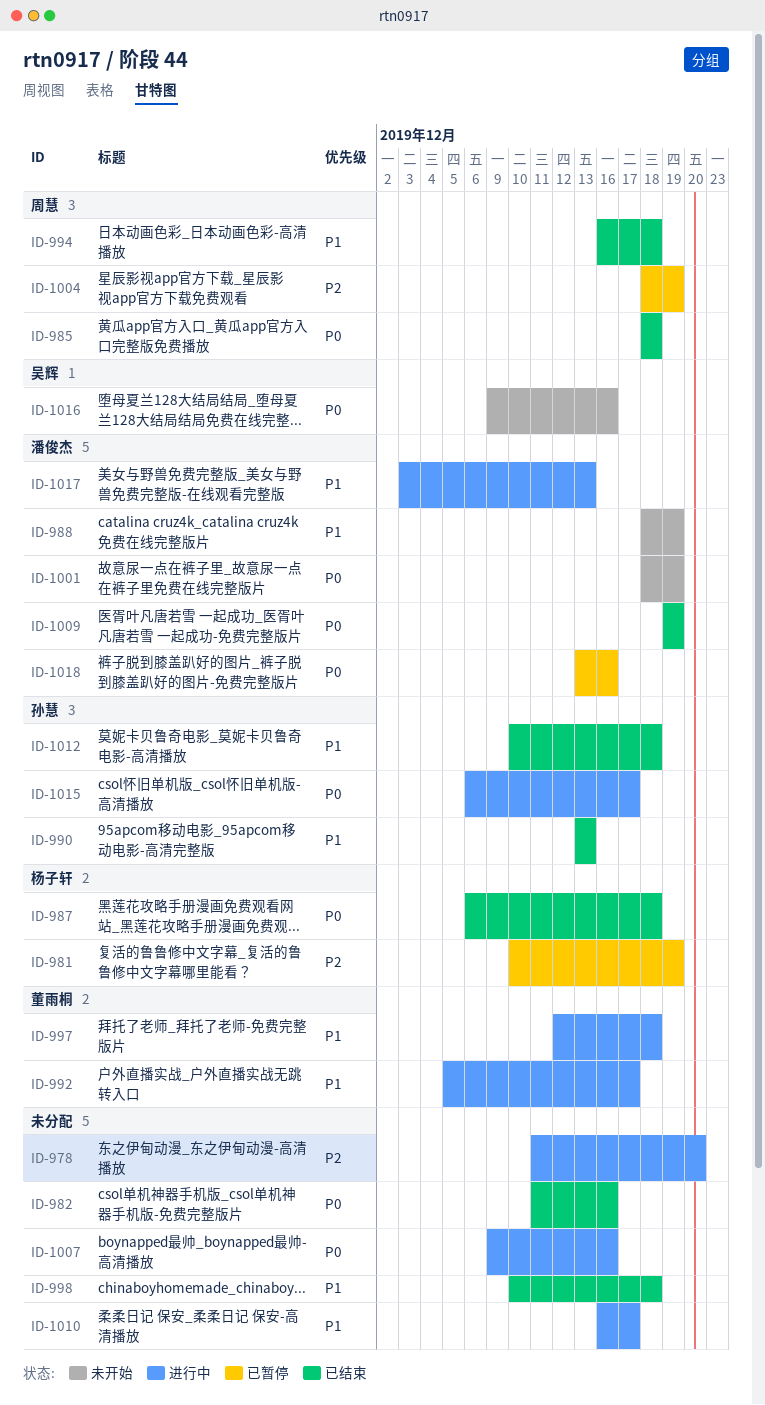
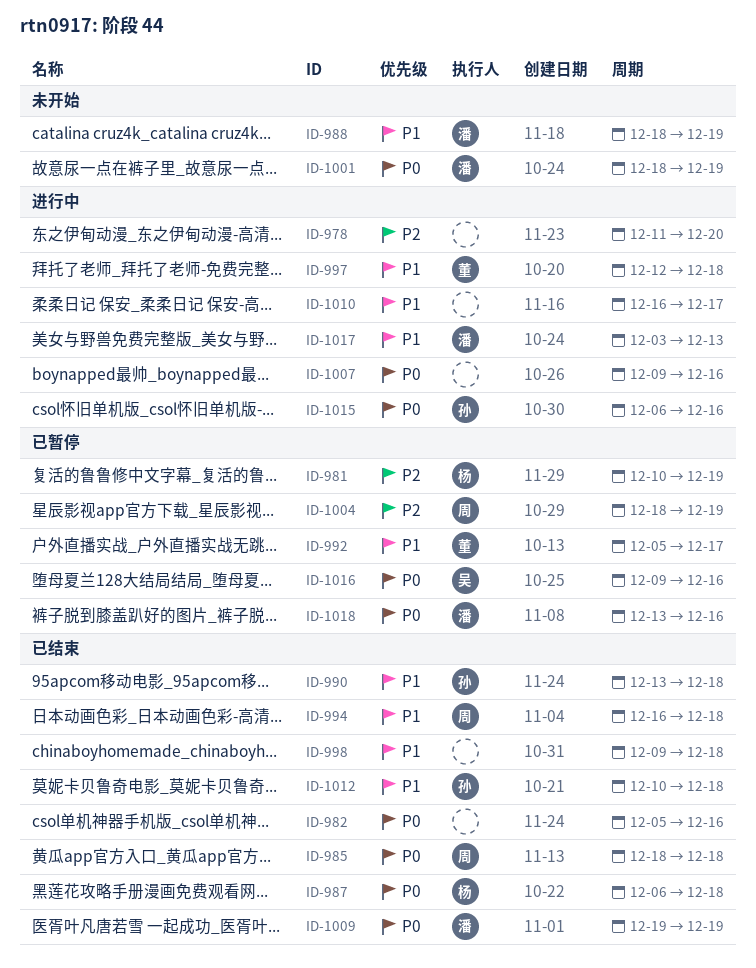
ID-982, start: Dec 11 -> Dec 5
ID-990, due: Dec 13 -> Dec 18
ID-992, status: 进行中 -> 已暂停
ID-998, start: Dec 10 -> Dec 9
ID-1015, due: Dec 17 -> Dec 16
ID-1016, status: 未开始 -> 已暂停

